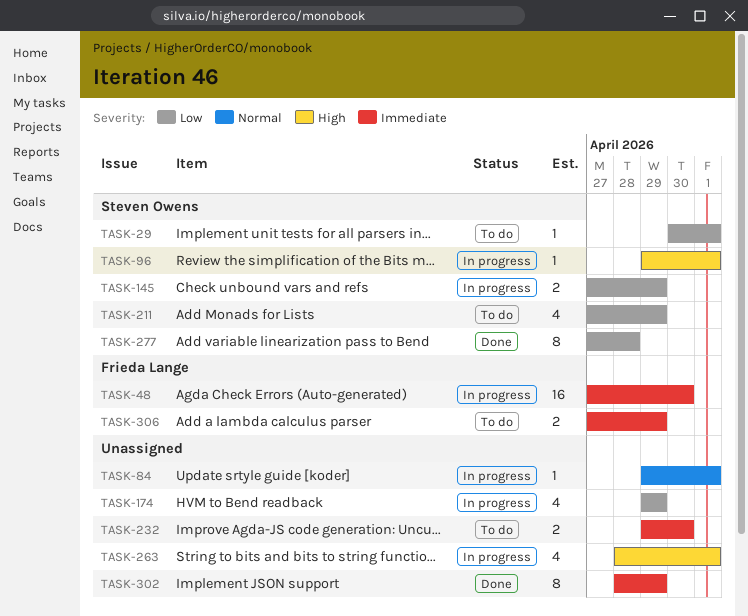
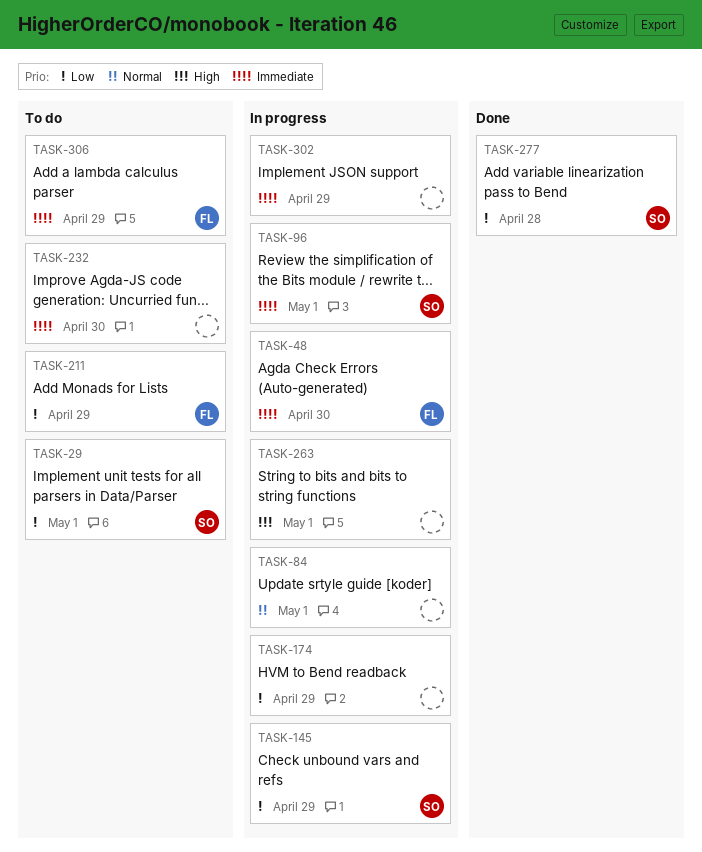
TASK-96, priority: High -> Immediate
TASK-211, owner: Steven Owens -> Frieda Lange
TASK-302, status: Done -> In progress

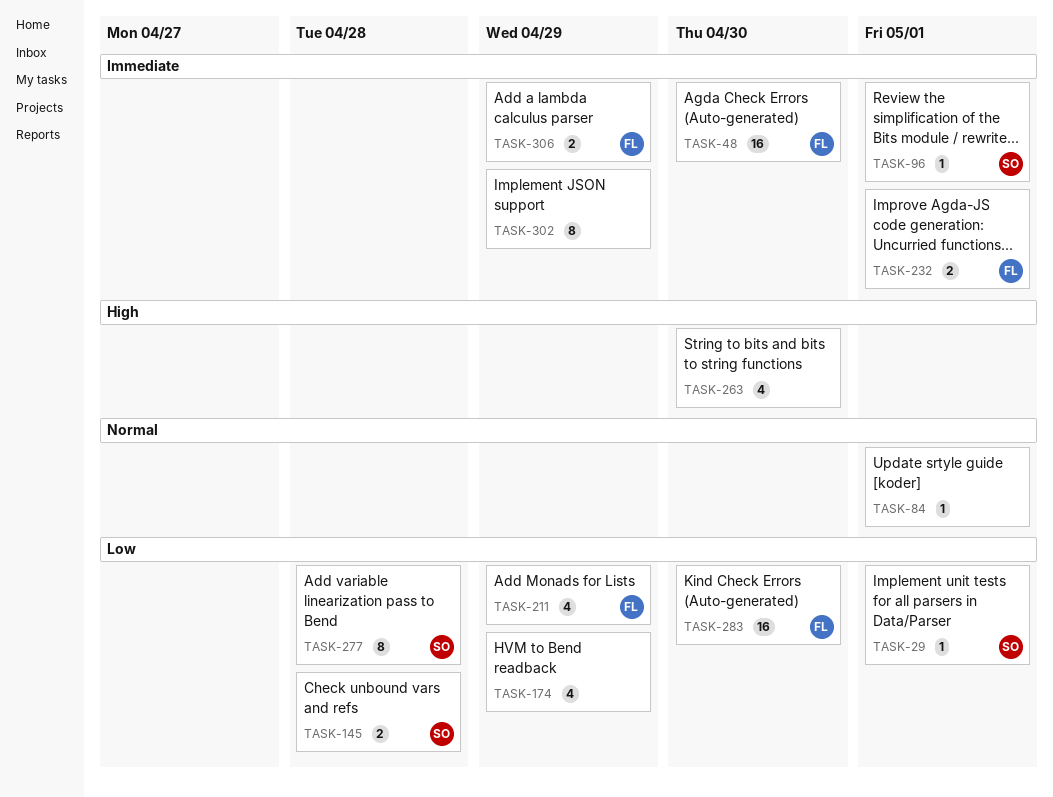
TASK-145, due: Apr 29 -> Apr 28
TASK-232, owner: none -> FL
TASK-232, due: Apr 30 -> May 1
TASK-263, due: May 1 -> Apr 30
TASK-283: none -> present

